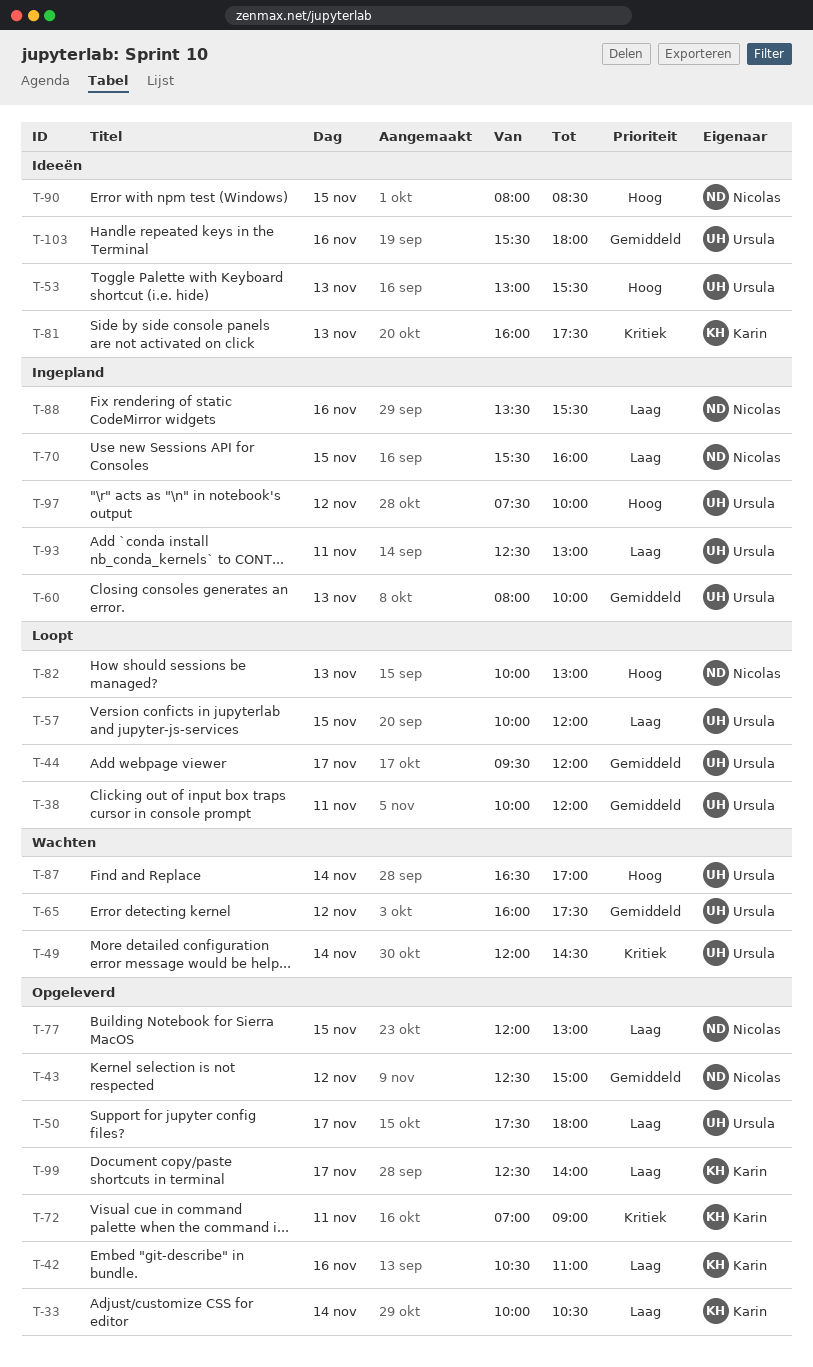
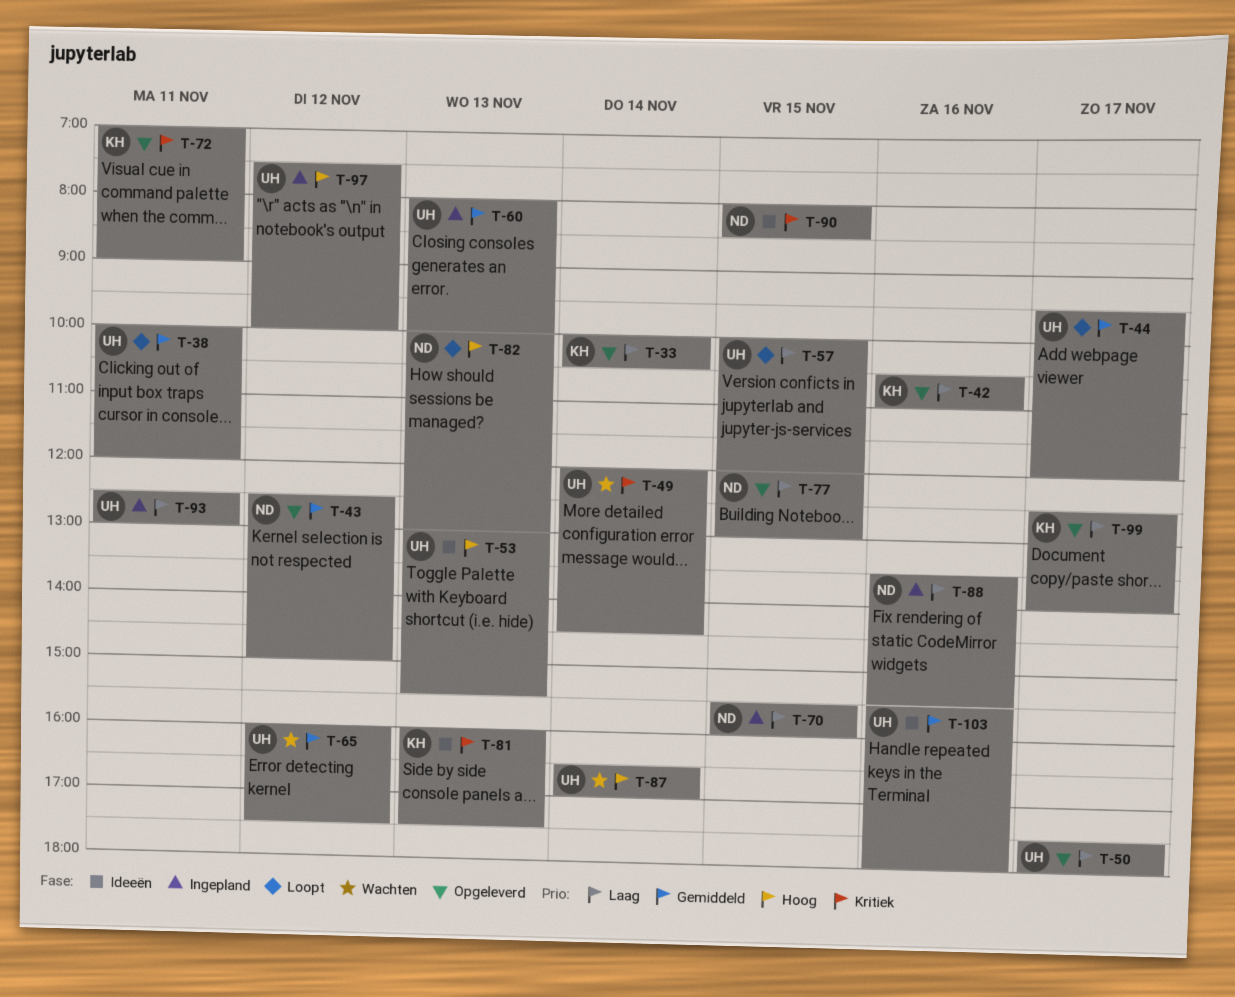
T-90, priority: Hoog -> Kritiek

